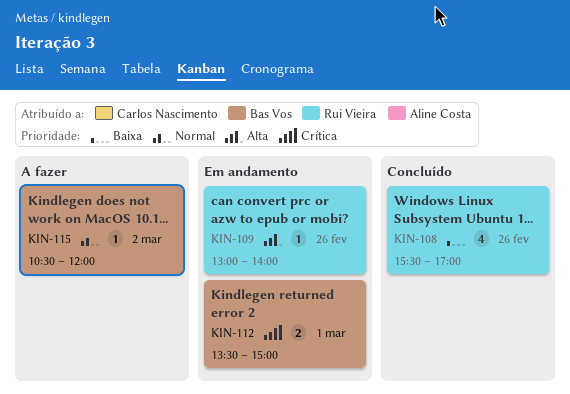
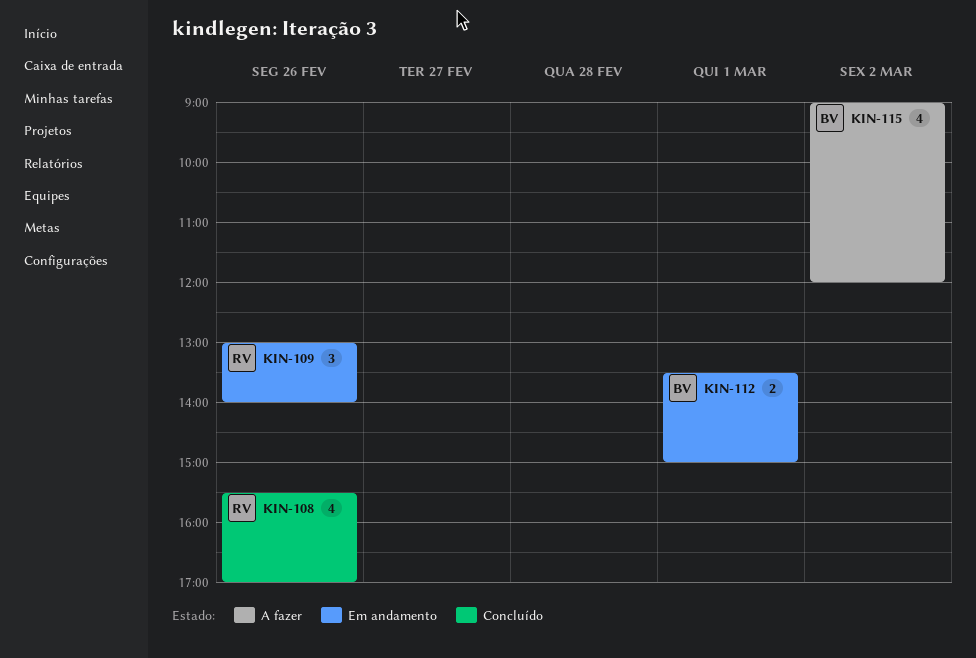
KIN-109, estimate: 1 -> 3
KIN-115, estimate: 1 -> 4
KIN-115, begins: 10:30 -> 09:00

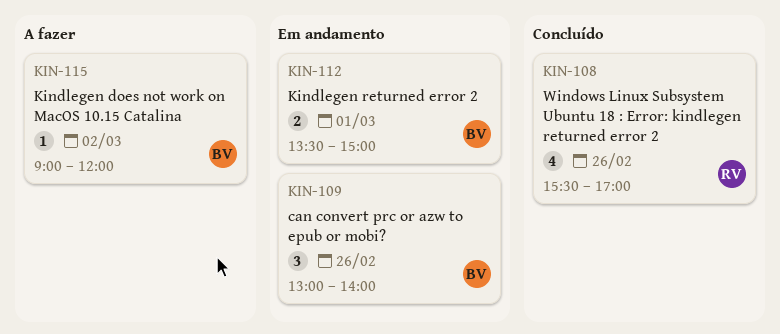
KIN-109, owner: RV -> BV
KIN-115, estimate: 4 -> 1

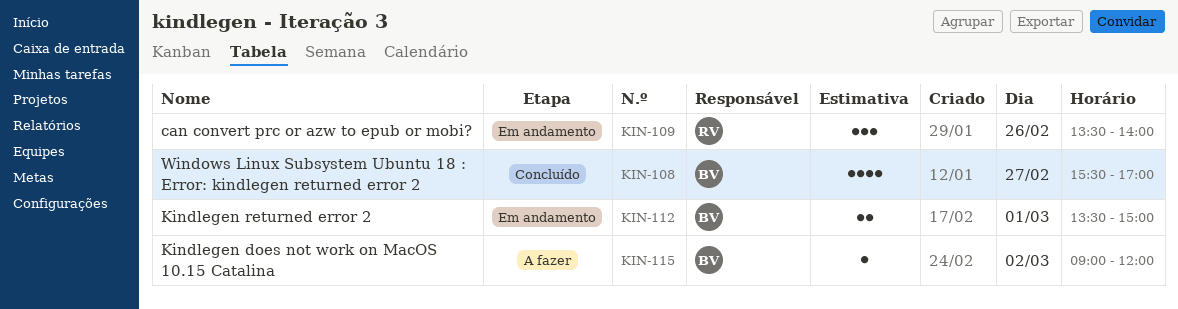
KIN-108, owner: RV -> BV
KIN-108, day: Feb 26 -> Feb 27
KIN-109, owner: BV -> RV
KIN-109, begins: 13:00 -> 13:30

